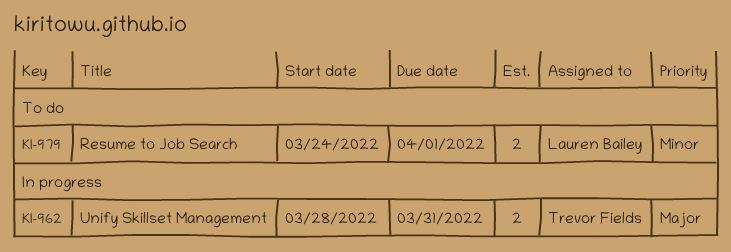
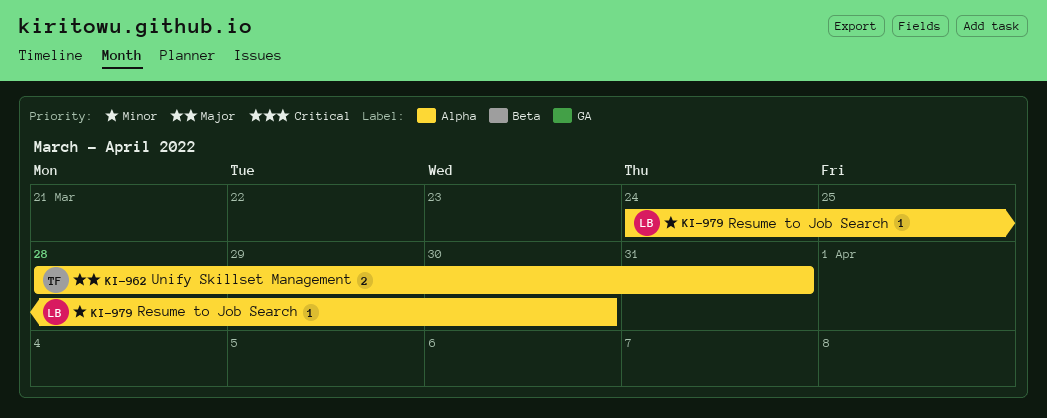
KI-979, estimate: 2 -> 1
KI-979, due: Apr 1 -> Mar 30

